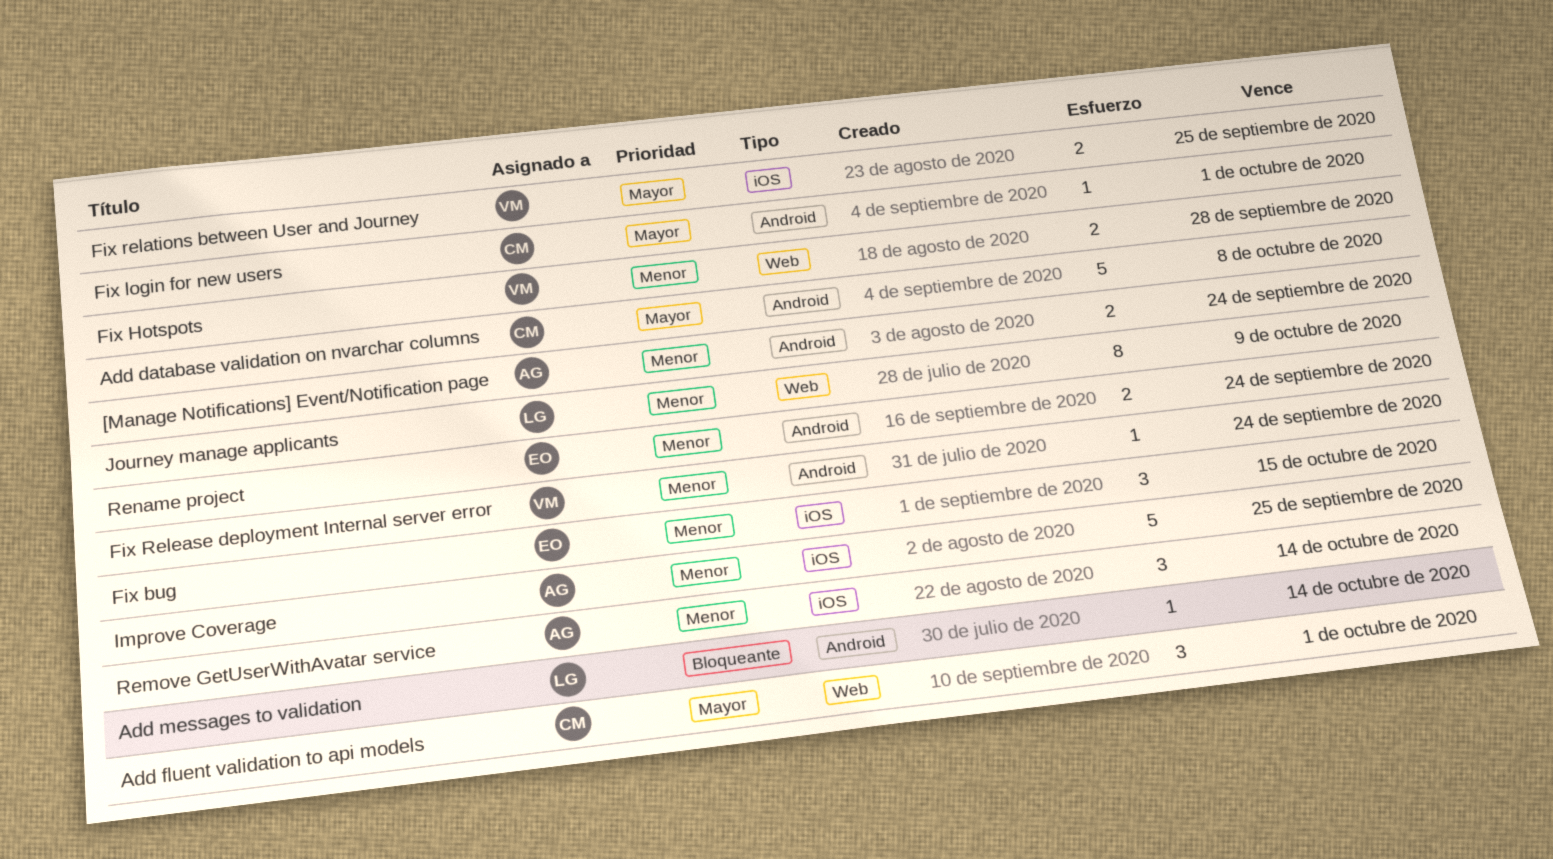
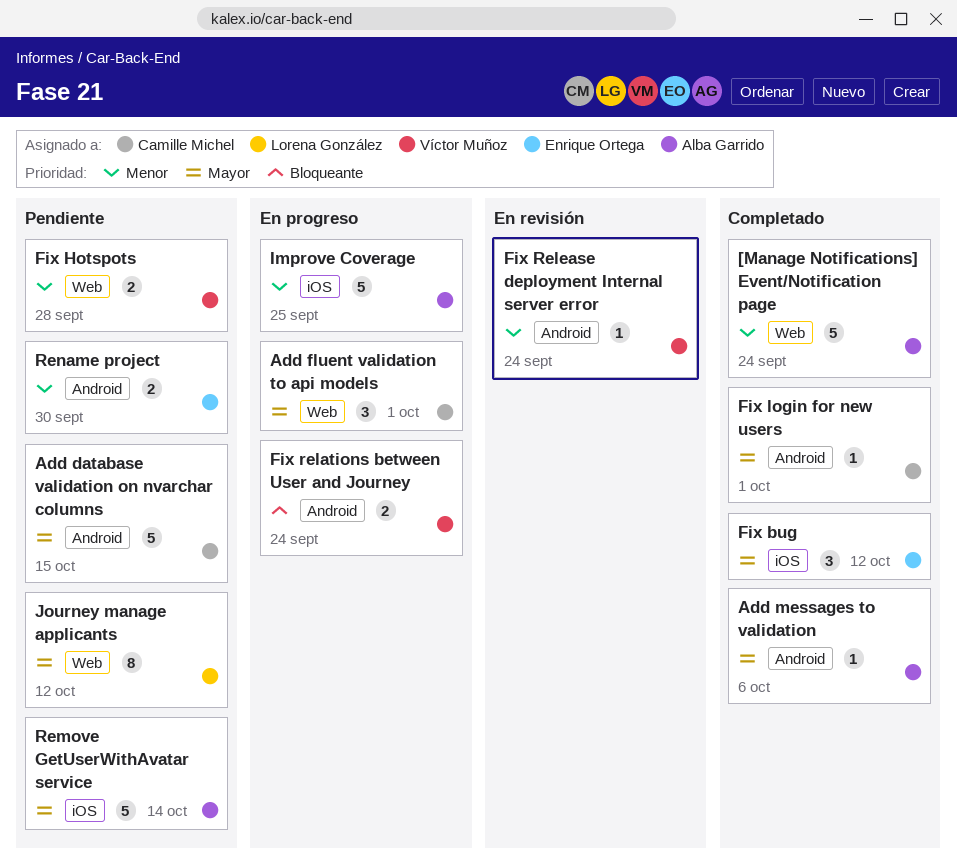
[Manage Notifications] Event/Notification page, label: Android -> Web
[Manage Notifications] Event/Notification page, estimate: 2 -> 5
Add database validation on nvarchar columns, due: Oct 8 -> Oct 15
Add messages to validation, owner: Lorena González -> Alba Garrido
Add messages to validation, priority: Bloqueante -> Mayor
Add messages to validation, due: Oct 14 -> Oct 6
Fix bug, priority: Menor -> Mayor
Fix bug, due: Oct 15 -> Oct 12
Fix relations between User and Journey, priority: Mayor -> Bloqueante
Fix relations between User and Journey, label: iOS -> Android
Fix relations between User and Journey, due: Sep 25 -> Sep 24
Journey manage applicants, priority: Menor -> Mayor
Journey manage applicants, due: Oct 9 -> Oct 12
Remove GetUserWithAvatar service, priority: Menor -> Mayor
Remove GetUserWithAvatar service, estimate: 3 -> 5
Rename project, due: Sep 24 -> Sep 30

